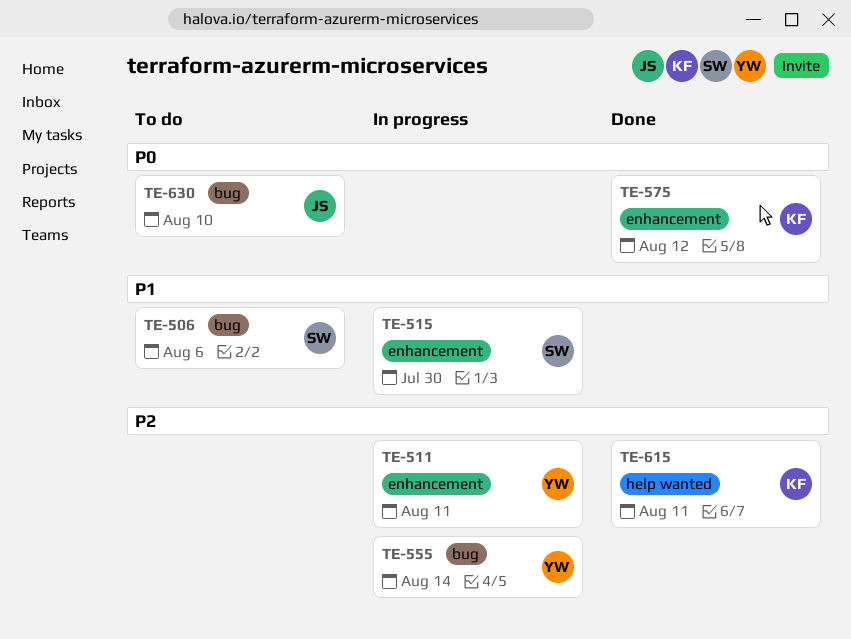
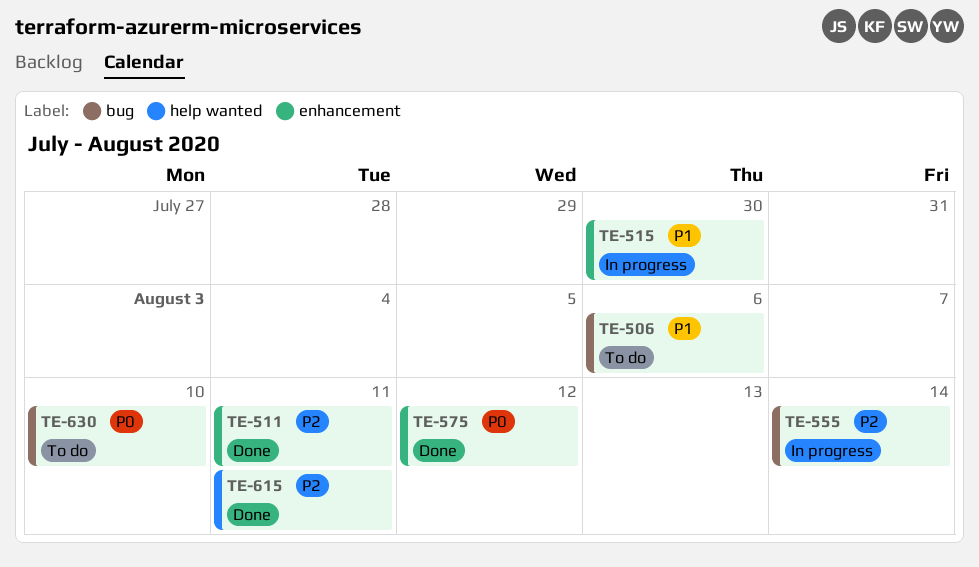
TE-511, status: In progress -> Done

